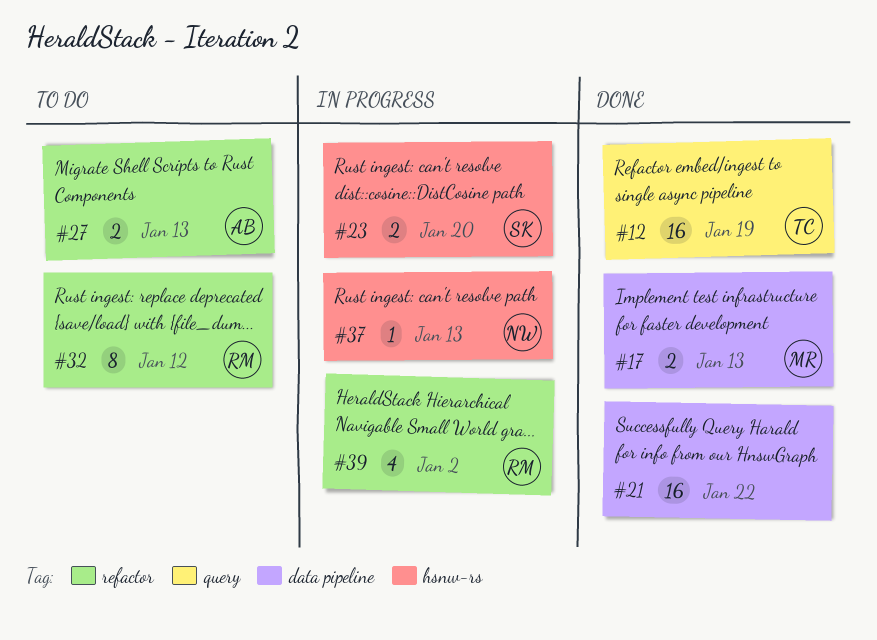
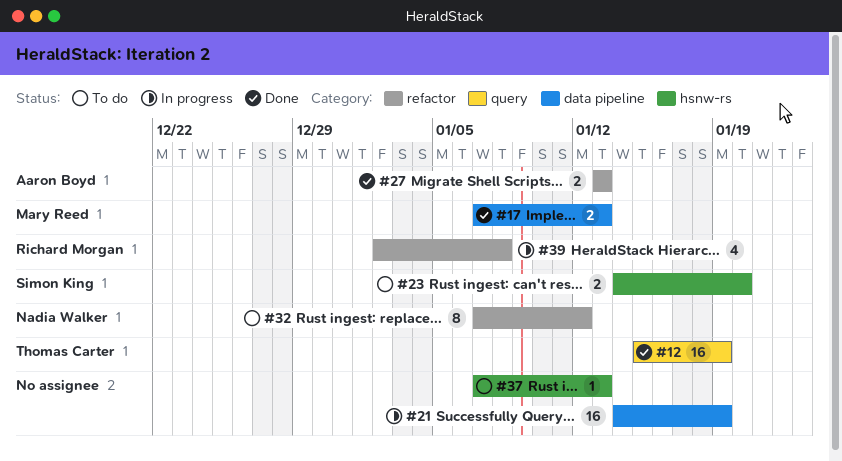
#21, status: Done -> In progress
#21, due: Jan 22 -> Jan 19
#23, status: In progress -> To do
#27, status: To do -> Done
#32, owner: Richard Morgan -> Nadia Walker
#37, status: In progress -> To do
#37, owner: Nadia Walker -> none
#39, due: Jan 2 -> Jan 8

